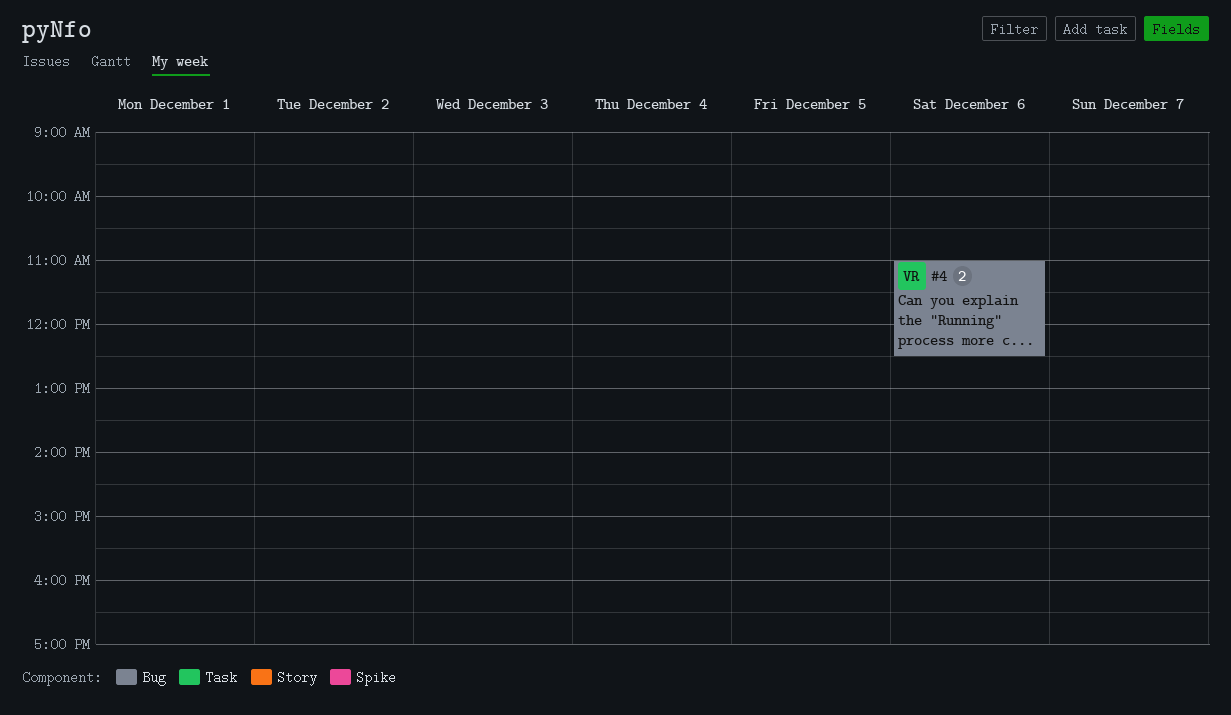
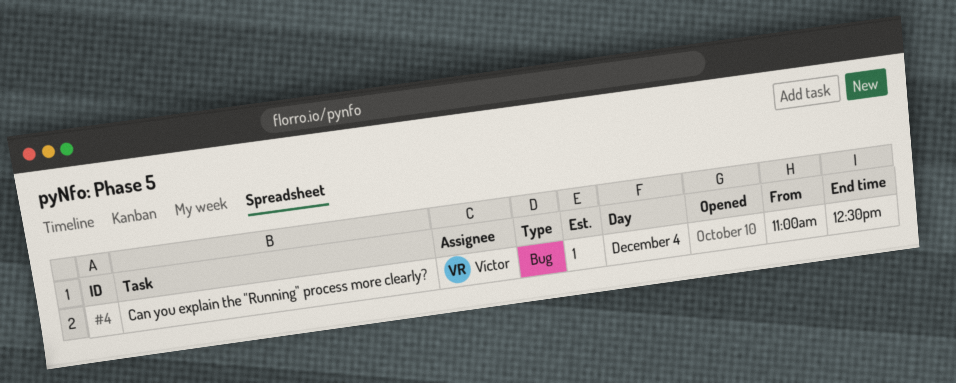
#4, estimate: 2 -> 1
#4, day: Dec 6 -> Dec 4

